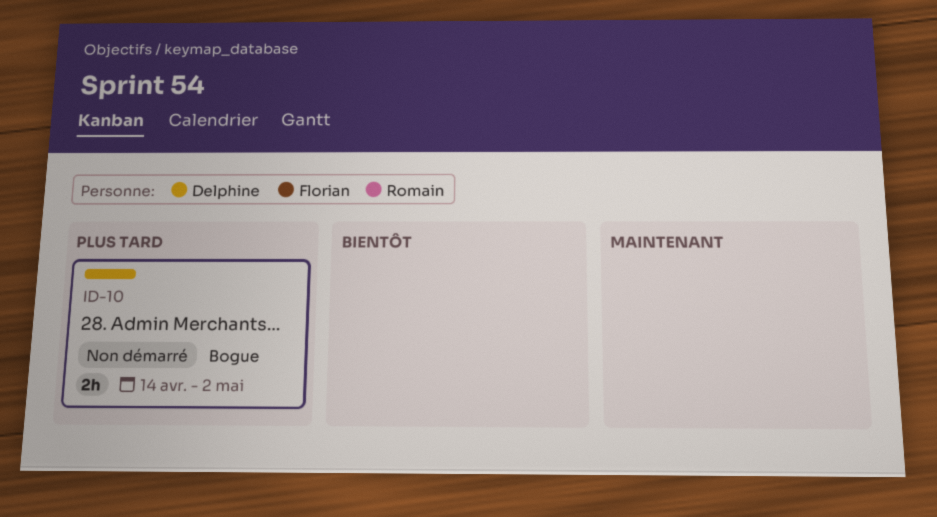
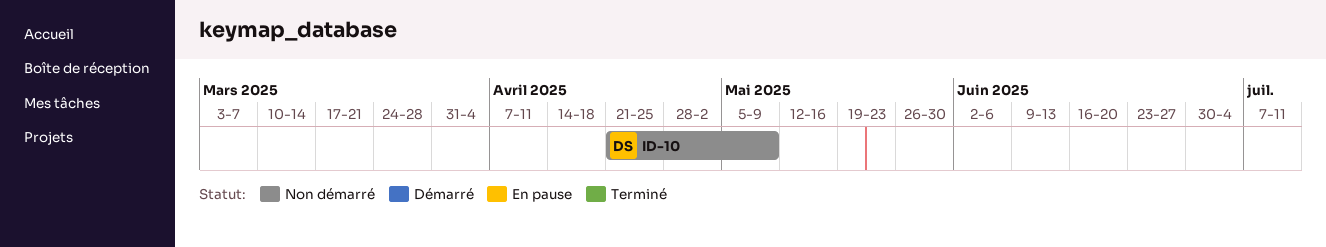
ID-10, start: Apr 14 -> Apr 21
ID-10, due: May 2 -> May 9

